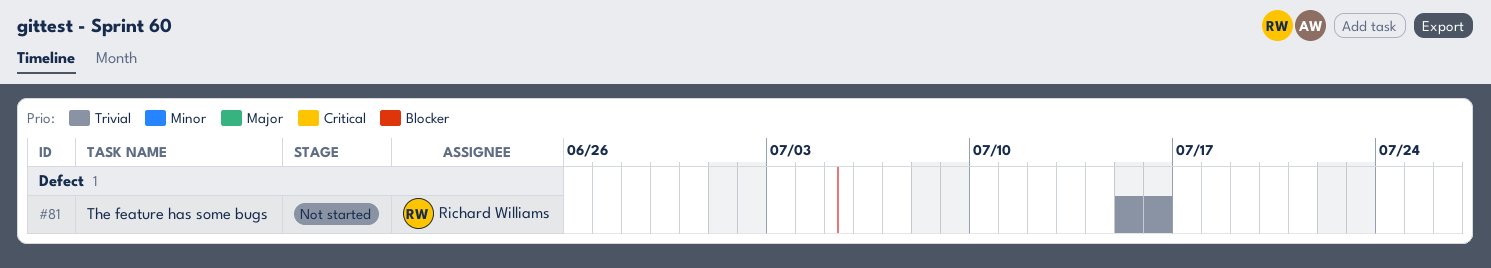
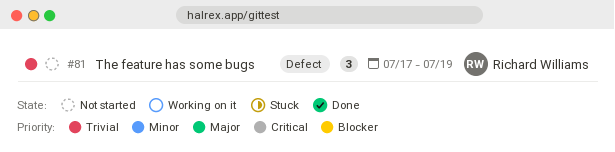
#81, start: Jul 15 -> Jul 17
#81, due: Jul 16 -> Jul 19

